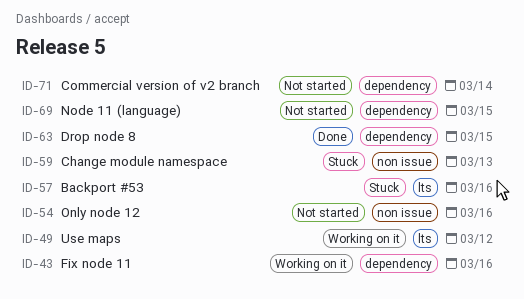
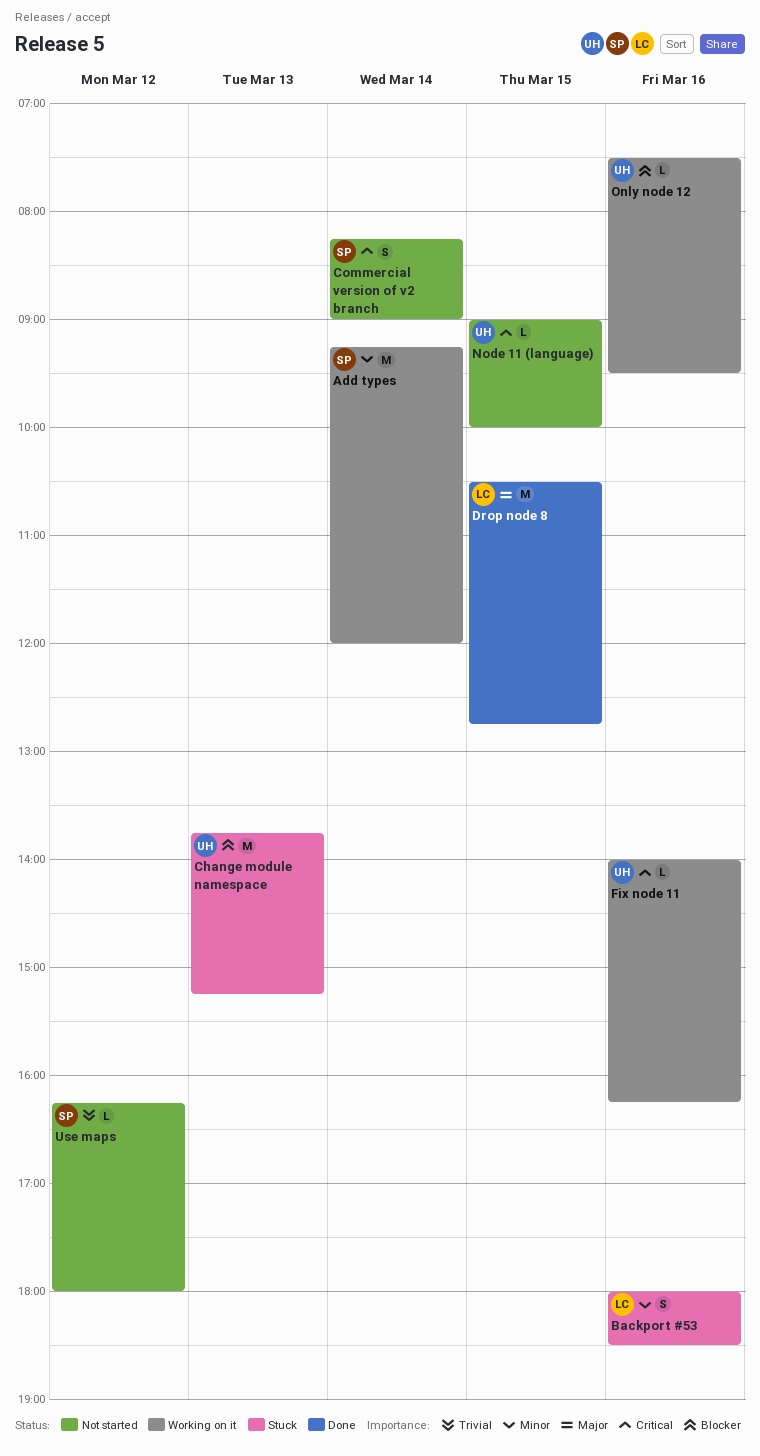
Add types: none -> present
Only node 12, status: Not started -> Working on it
Use maps, status: Working on it -> Not started

